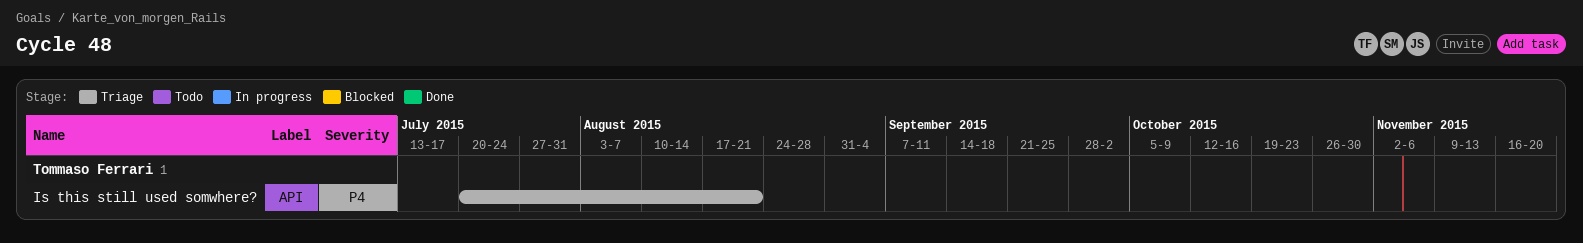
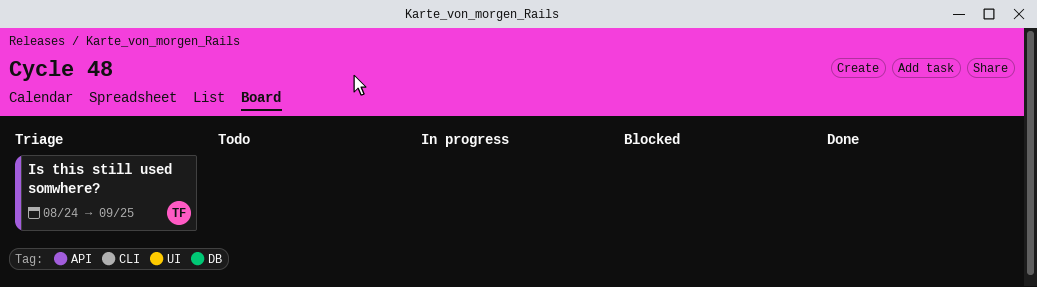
Is this still used somwhere?, start: Jul 20 -> Aug 24
Is this still used somwhere?, due: Aug 21 -> Sep 25

